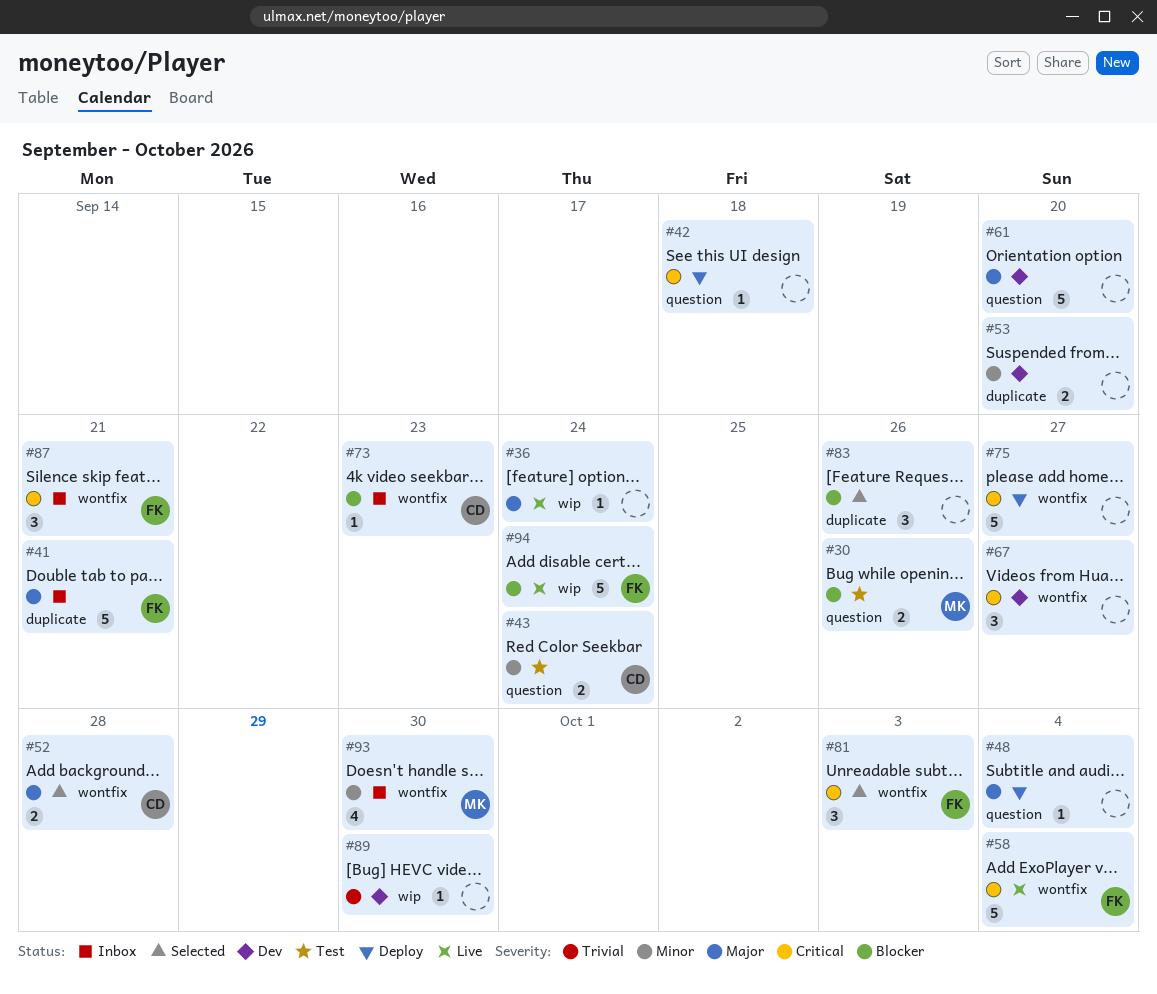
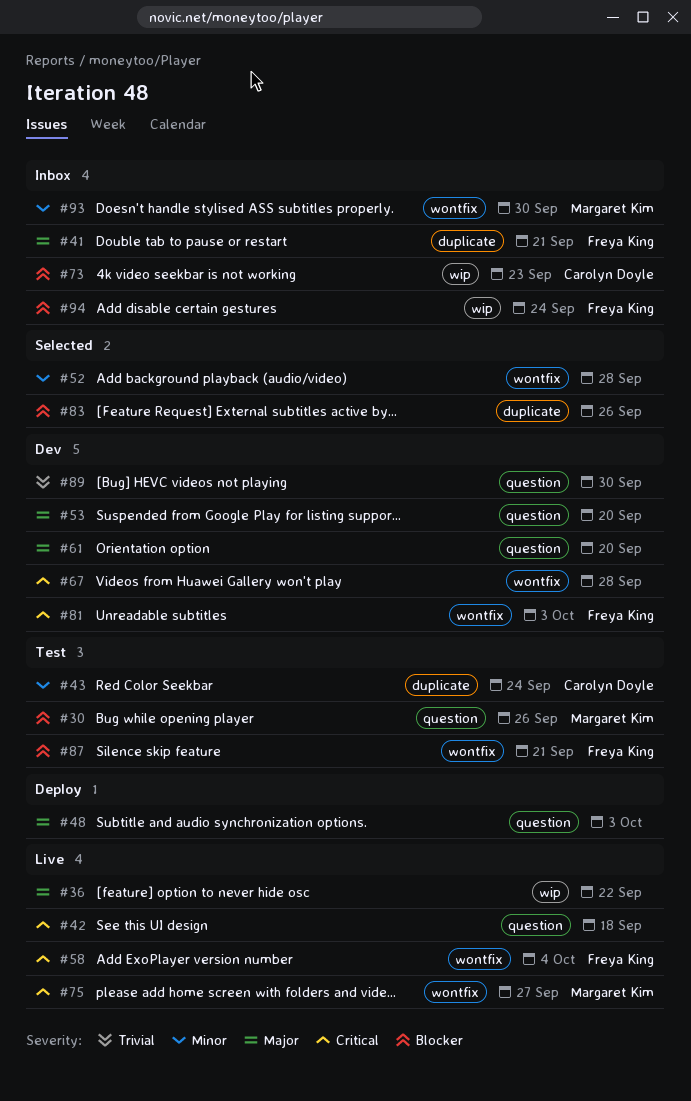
#36, due: Sep 24 -> Sep 22
#42, status: Deploy -> Live
#43, label: question -> duplicate
#48, due: Oct 4 -> Oct 3
#52, owner: Carolyn Doyle -> none
#52, priority: Major -> Minor
#53, priority: Minor -> Major
#53, label: duplicate -> question
#67, due: Sep 27 -> Sep 28
#73, label: wontfix -> wip
#75, status: Deploy -> Live
#75, owner: none -> Margaret Kim
#81, status: Selected -> Dev
#87, status: Inbox -> Test
#87, priority: Critical -> Blocker
#89, label: wip -> question
#94, status: Live -> Inbox

